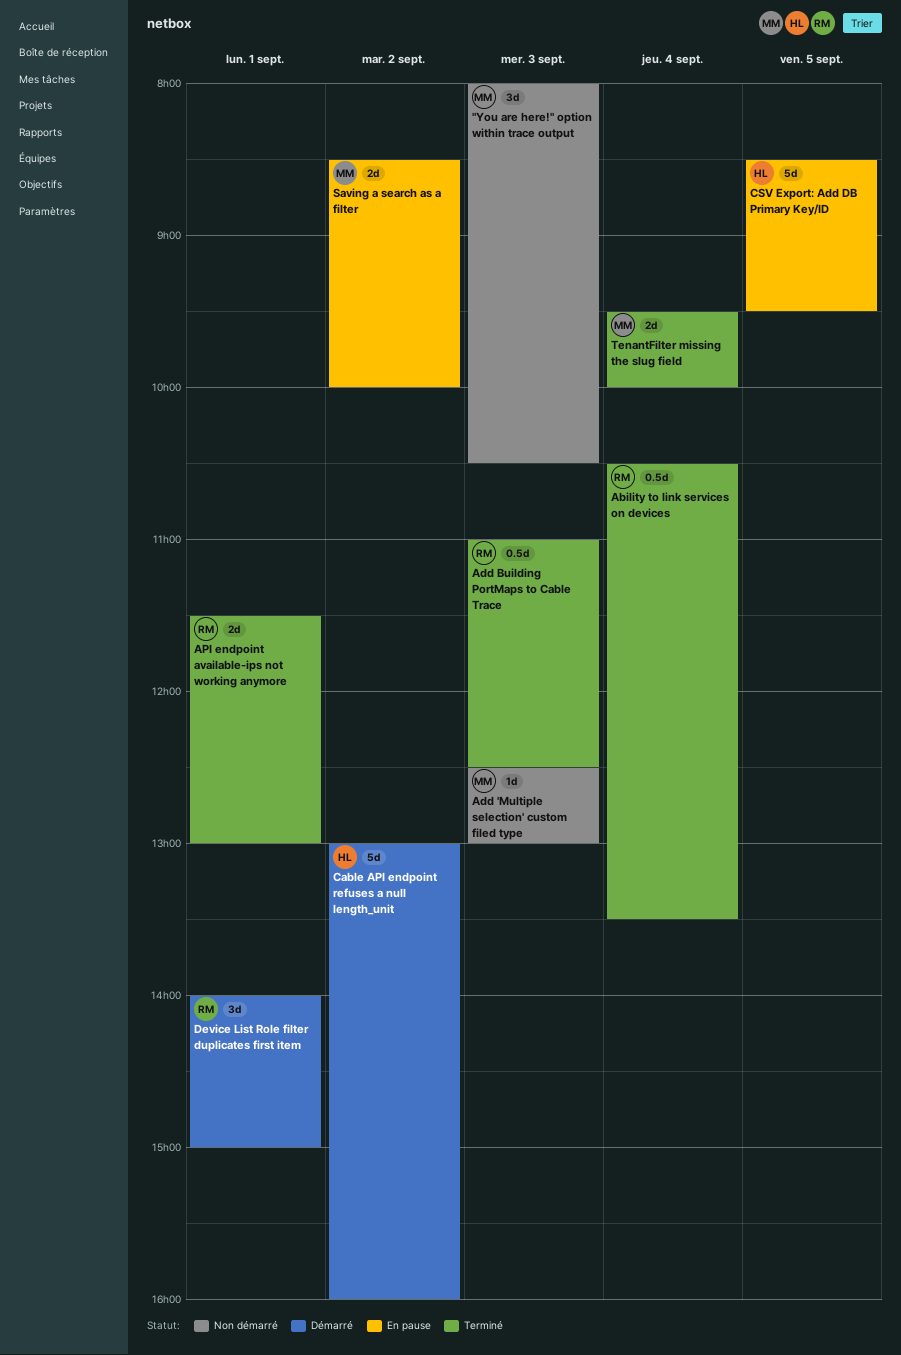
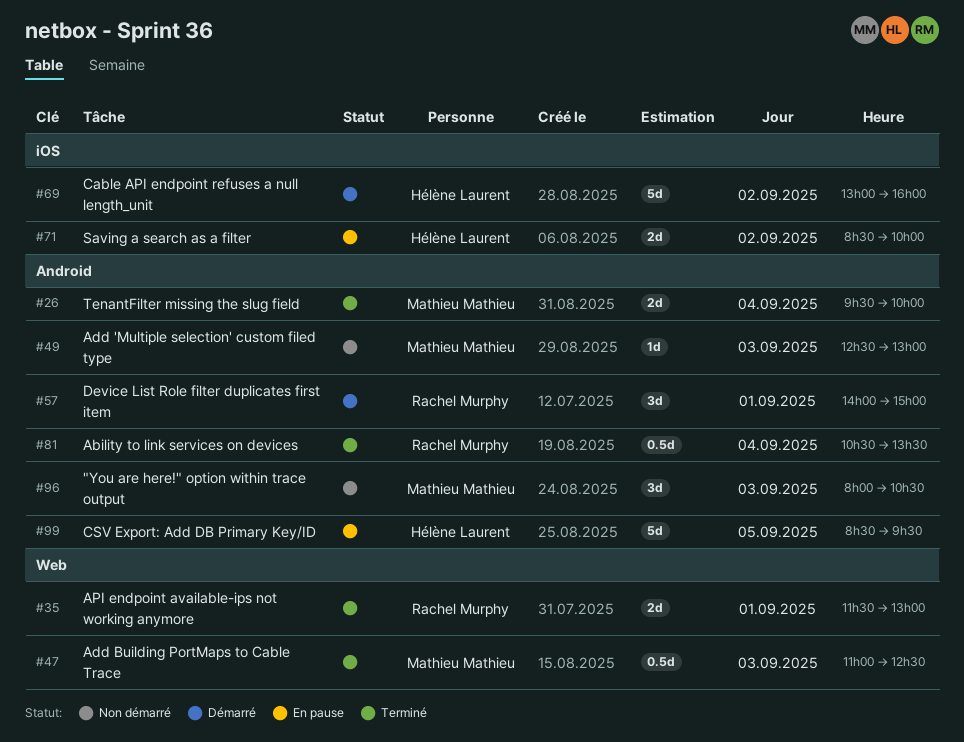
Add Building PortMaps to Cable Trace, owner: Rachel Murphy -> Mathieu Mathieu
Saving a search as a filter, owner: Mathieu Mathieu -> Hélène Laurent

